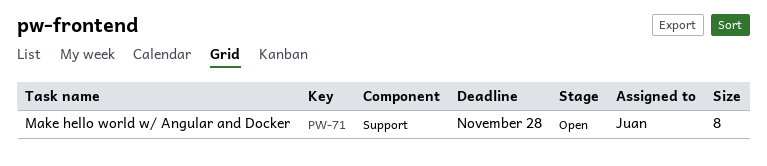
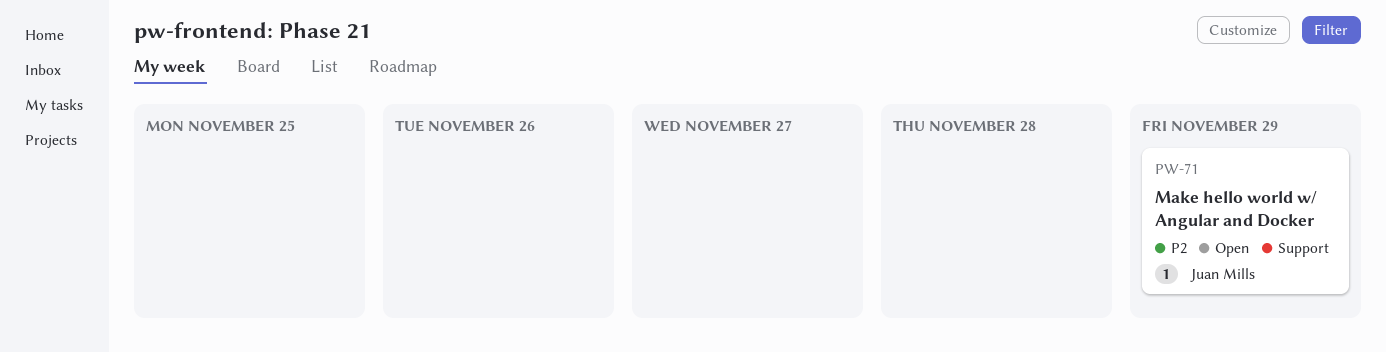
PW-71, estimate: 8 -> 1
PW-71, due: Nov 28 -> Nov 29

